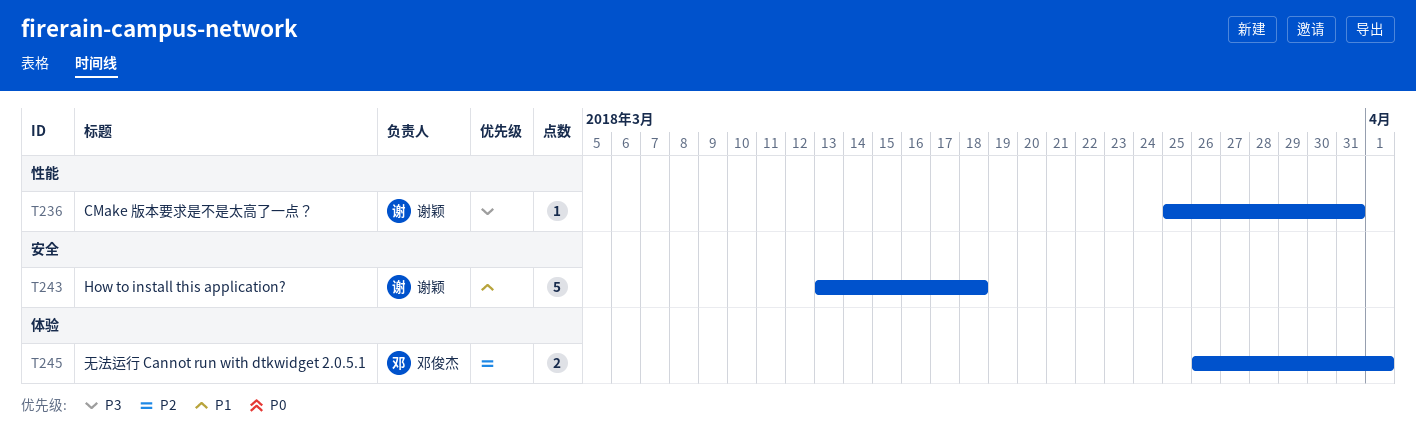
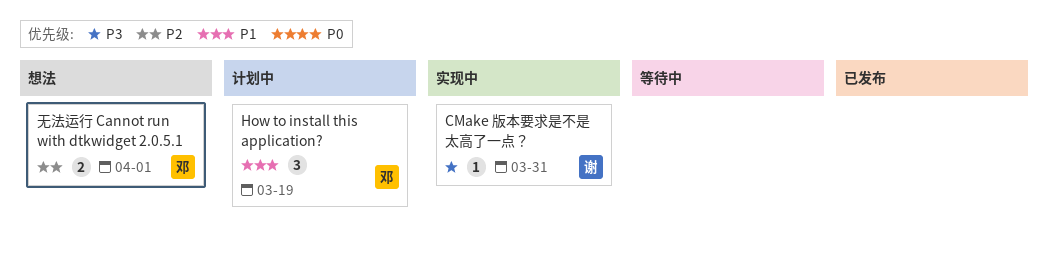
How to install this application?, owner: 谢颖 -> 邓俊杰
How to install this application?, estimate: 5 -> 3
How to install this application?, due: Mar 18 -> Mar 19

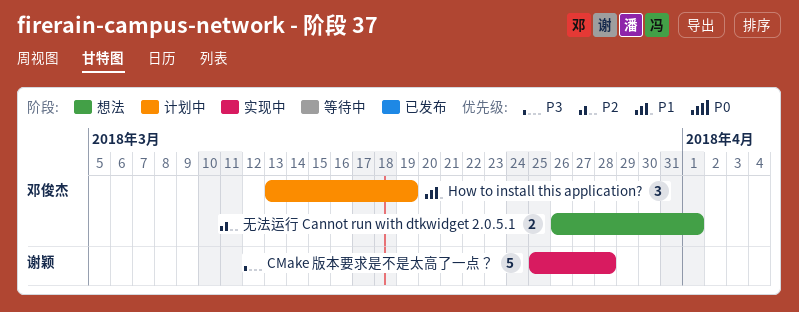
CMake 版本要求是不是太高了一点？, estimate: 1 -> 5
CMake 版本要求是不是太高了一点？, due: Mar 31 -> Mar 28

